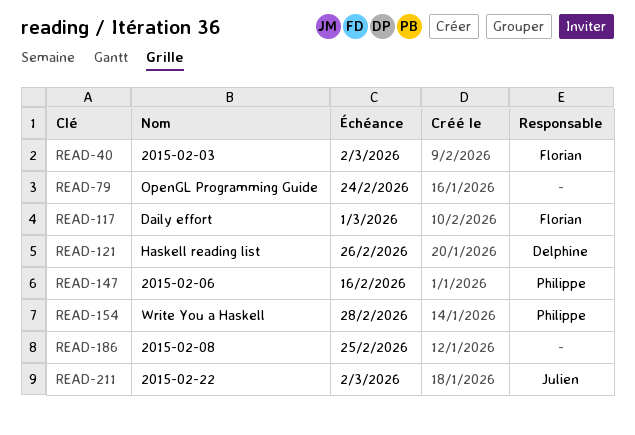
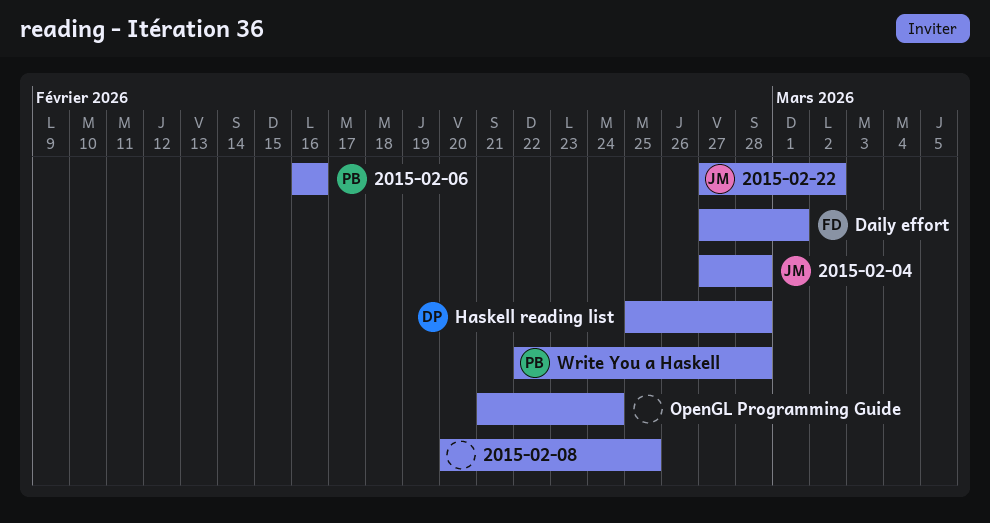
2015-02-03: present -> none
2015-02-04: none -> present
Haskell reading list, due: Feb 26 -> Feb 28

